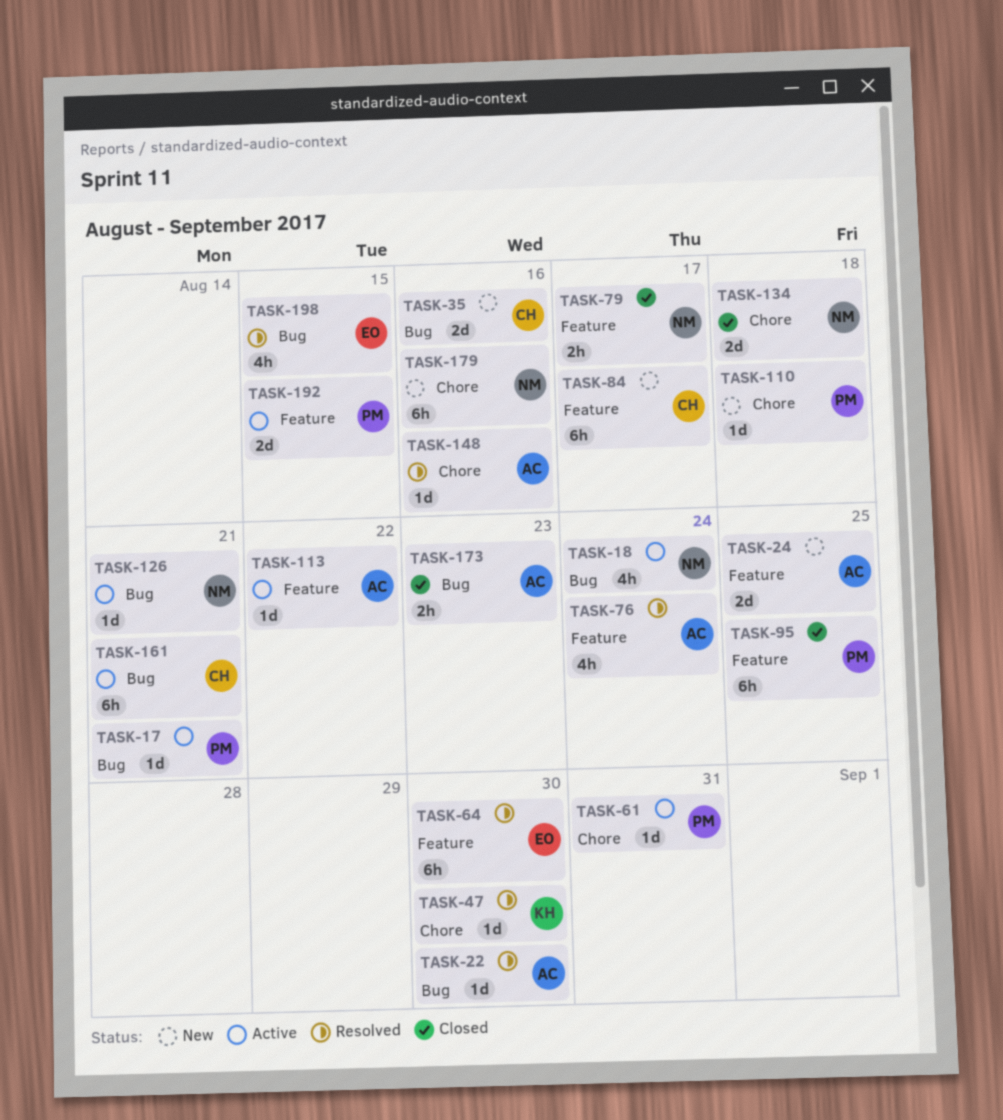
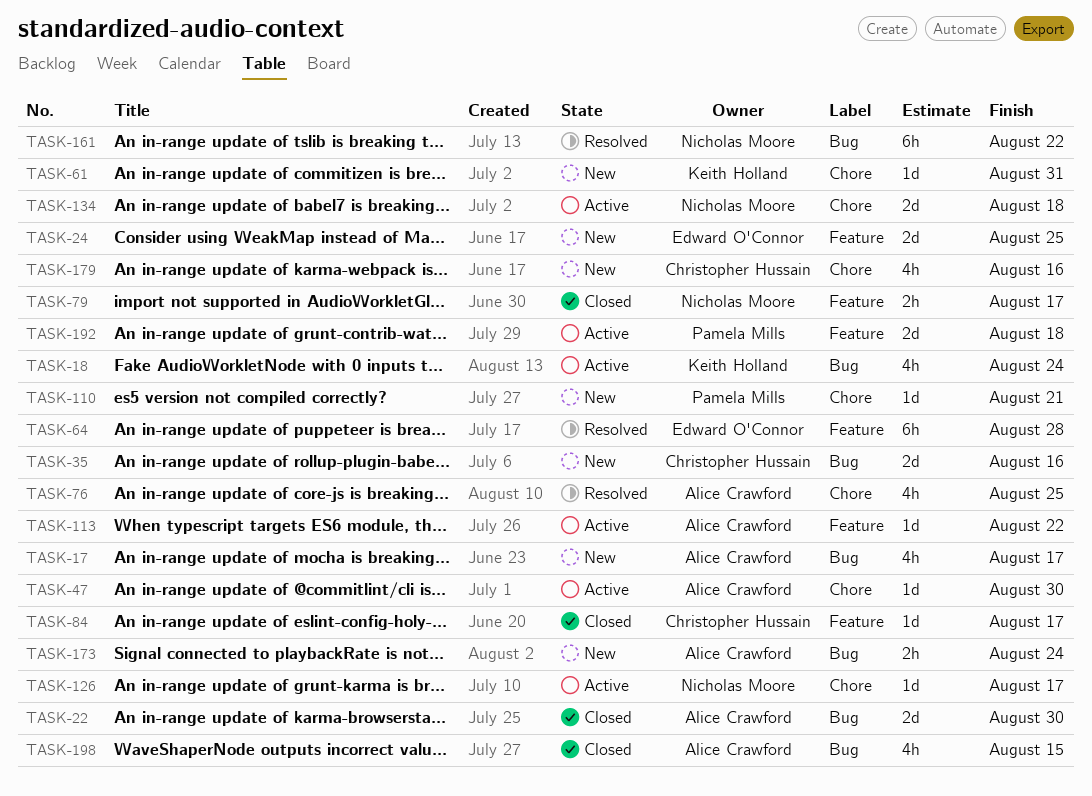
TASK-17, status: Active -> New
TASK-17, owner: Pamela Mills -> Alice Crawford
TASK-17, estimate: 1d -> 4h
TASK-17, due: Aug 21 -> Aug 17
TASK-18, owner: Nicholas Moore -> Keith Holland
TASK-22, status: Resolved -> Closed
TASK-22, estimate: 1d -> 2d
TASK-24, owner: Alice Crawford -> Edward O'Connor
TASK-47, status: Resolved -> Active
TASK-47, owner: Keith Holland -> Alice Crawford
TASK-61, status: Active -> New
TASK-61, owner: Pamela Mills -> Keith Holland
TASK-64, due: Aug 30 -> Aug 28
TASK-76, label: Feature -> Chore
TASK-76, due: Aug 24 -> Aug 25
TASK-84, status: New -> Closed
TASK-84, estimate: 6h -> 1d
TASK-95: present -> none
TASK-110, due: Aug 18 -> Aug 21
TASK-126, label: Bug -> Chore
TASK-126, due: Aug 21 -> Aug 17
TASK-134, status: Closed -> Active
TASK-148: present -> none
TASK-161, status: Active -> Resolved
TASK-161, owner: Christopher Hussain -> Nicholas Moore
TASK-161, due: Aug 21 -> Aug 22
TASK-173, status: Closed -> New
TASK-173, due: Aug 23 -> Aug 24
TASK-179, owner: Nicholas Moore -> Christopher Hussain
TASK-179, estimate: 6h -> 4h
TASK-192, due: Aug 15 -> Aug 18
TASK-198, status: Resolved -> Closed
TASK-198, owner: Edward O'Connor -> Alice Crawford

